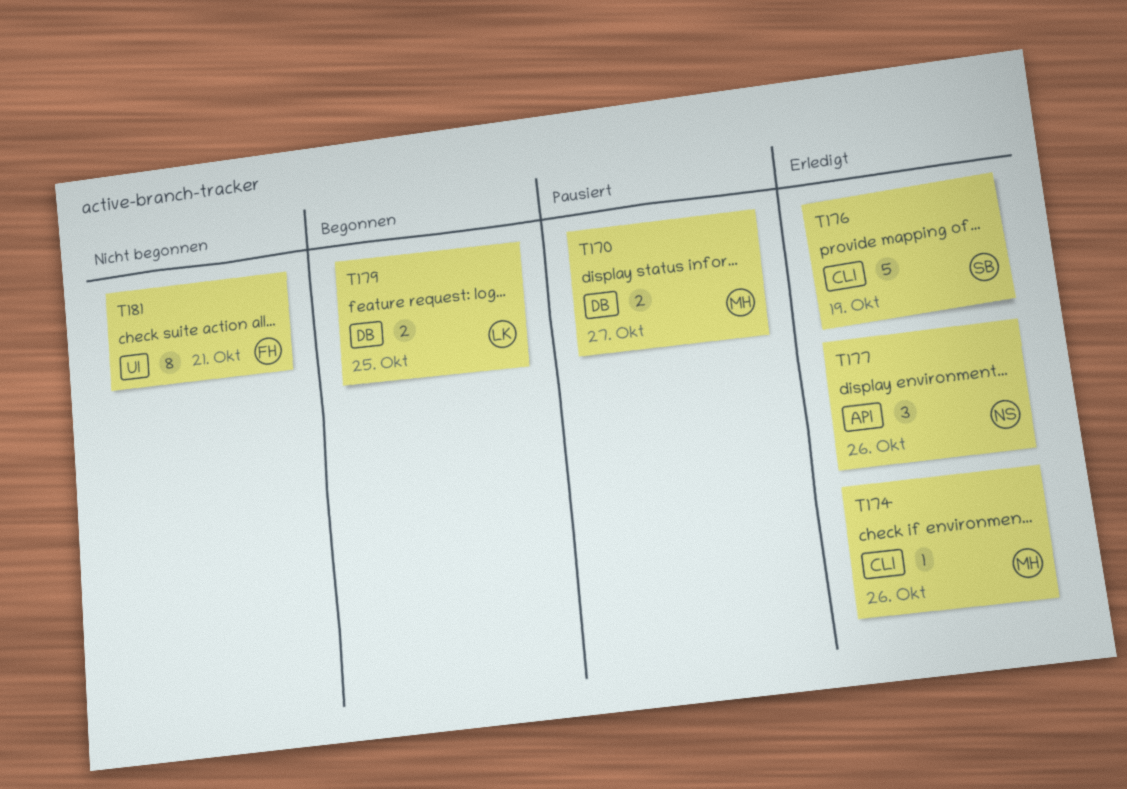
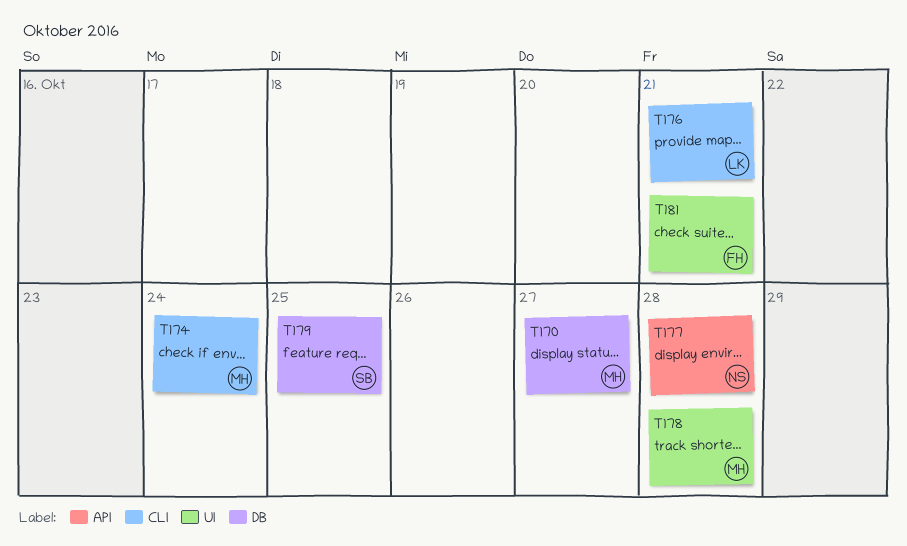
T174, due: Oct 26 -> Oct 24
T176, owner: SB -> LK
T176, due: Oct 19 -> Oct 21
T177, due: Oct 26 -> Oct 28
T178: none -> present
T179, owner: LK -> SB

